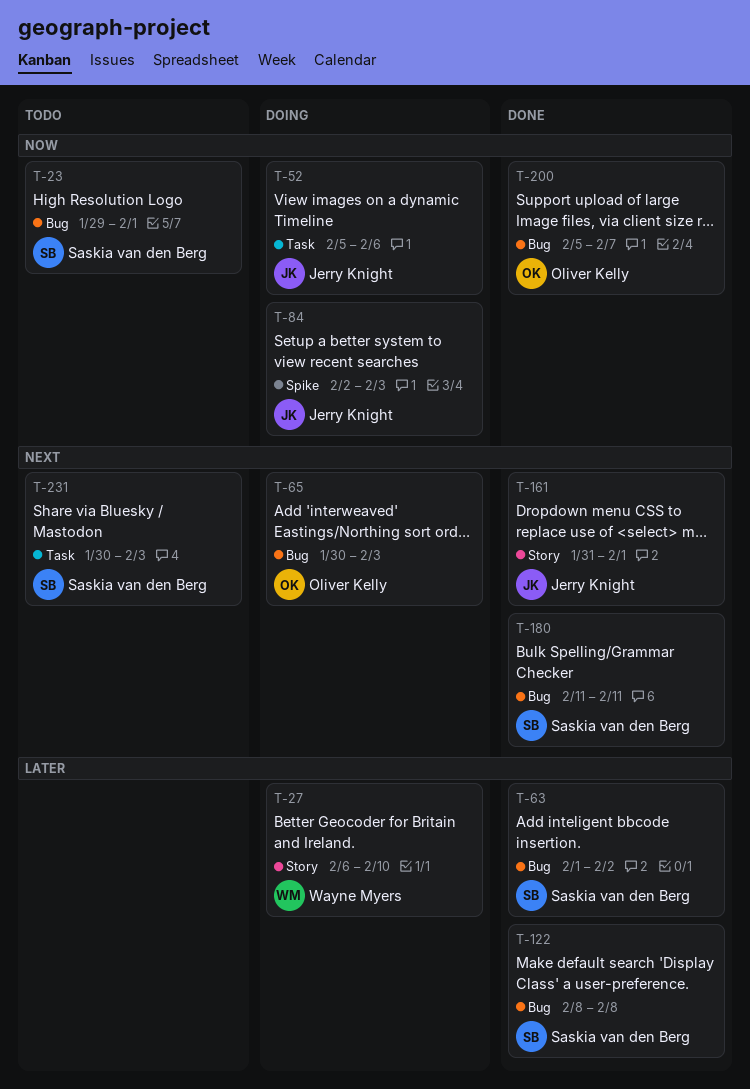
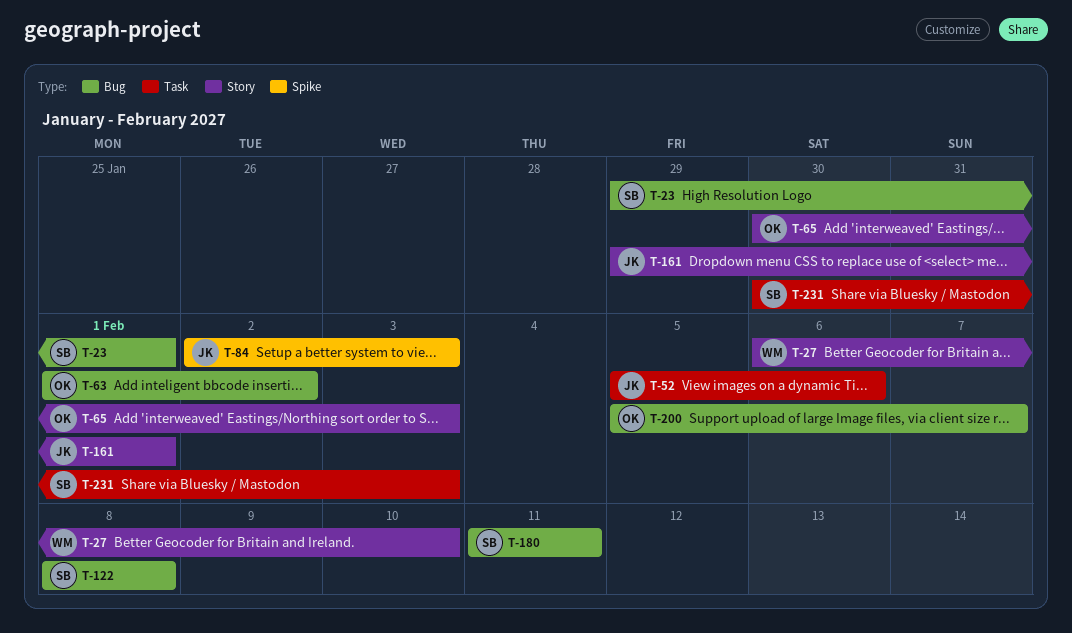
T-63, owner: Saskia van den Berg -> Oliver Kelly
T-65, label: Bug -> Story
T-161, start: Jan 31 -> Jan 29

